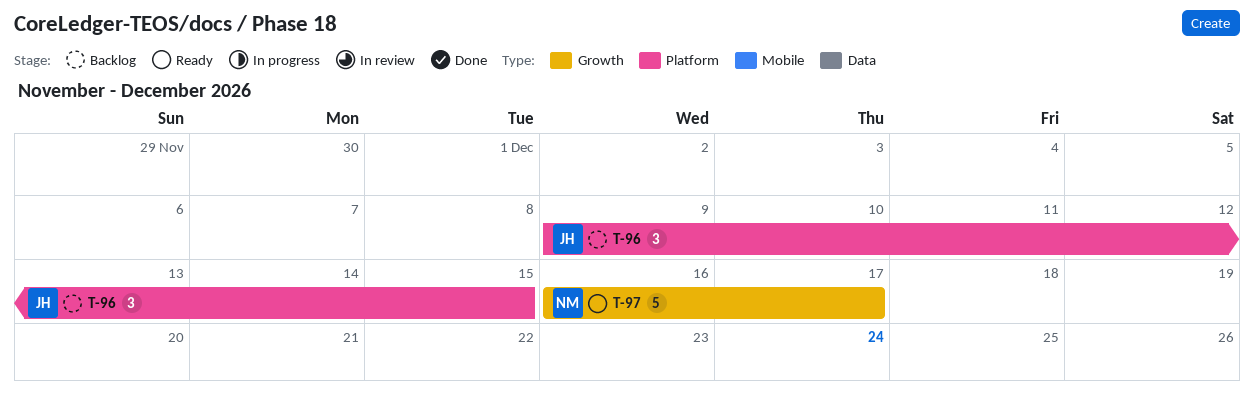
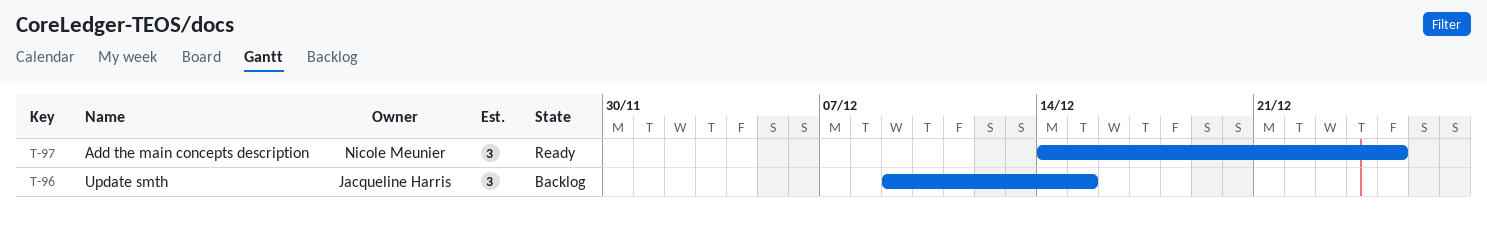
T-97, estimate: 5 -> 3
T-97, start: Dec 16 -> Dec 14
T-97, due: Dec 17 -> Dec 25

